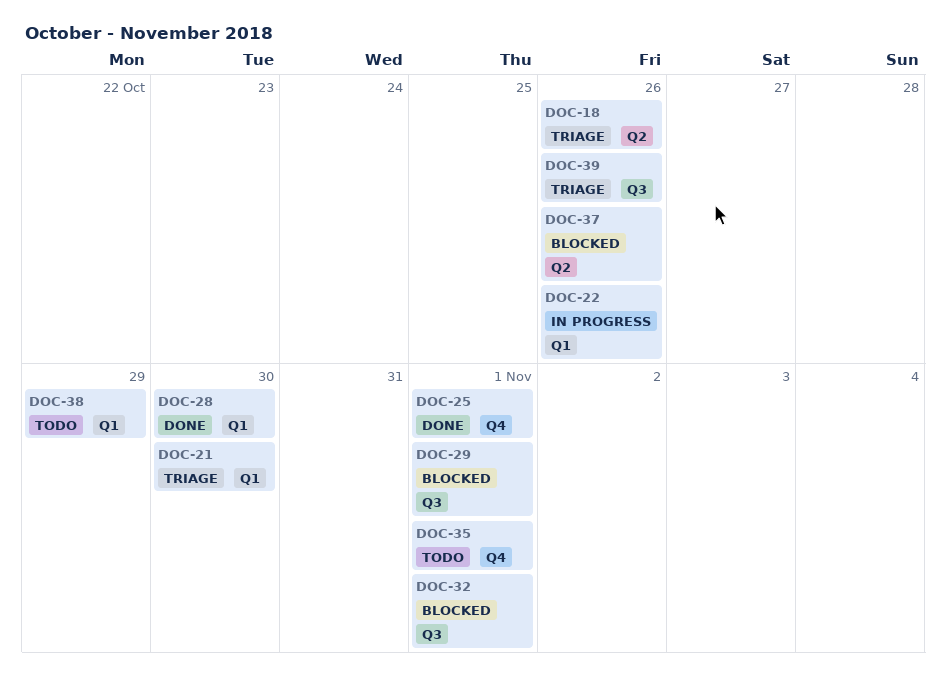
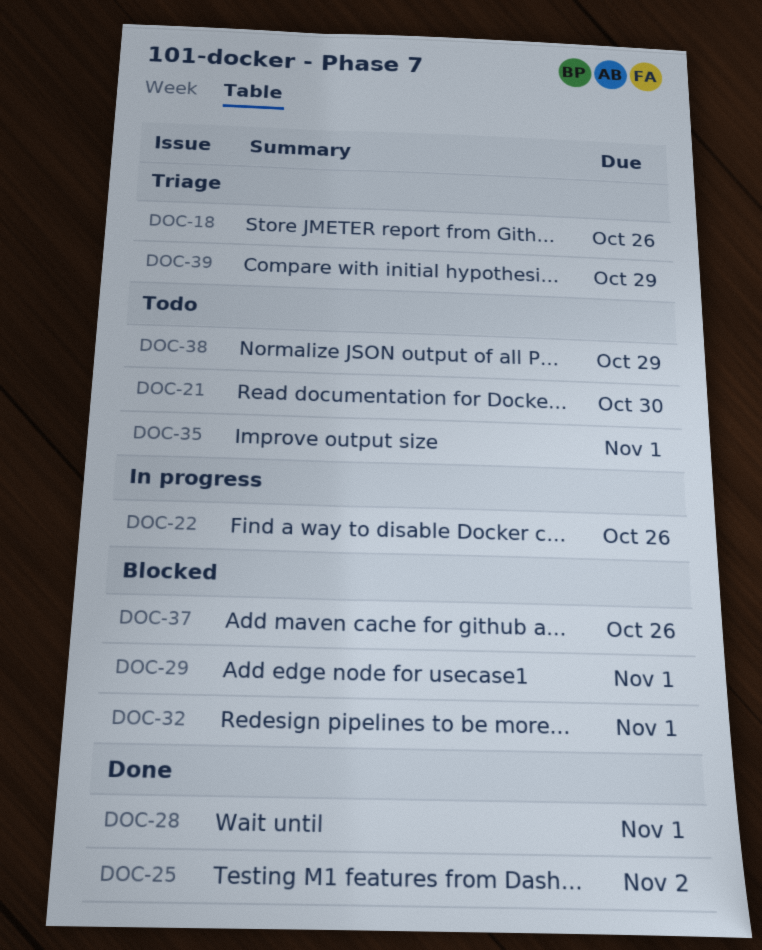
DOC-21, status: Triage -> Todo
DOC-25, due: Nov 1 -> Nov 2
DOC-28, due: Oct 30 -> Nov 1
DOC-39, due: Oct 26 -> Oct 29

